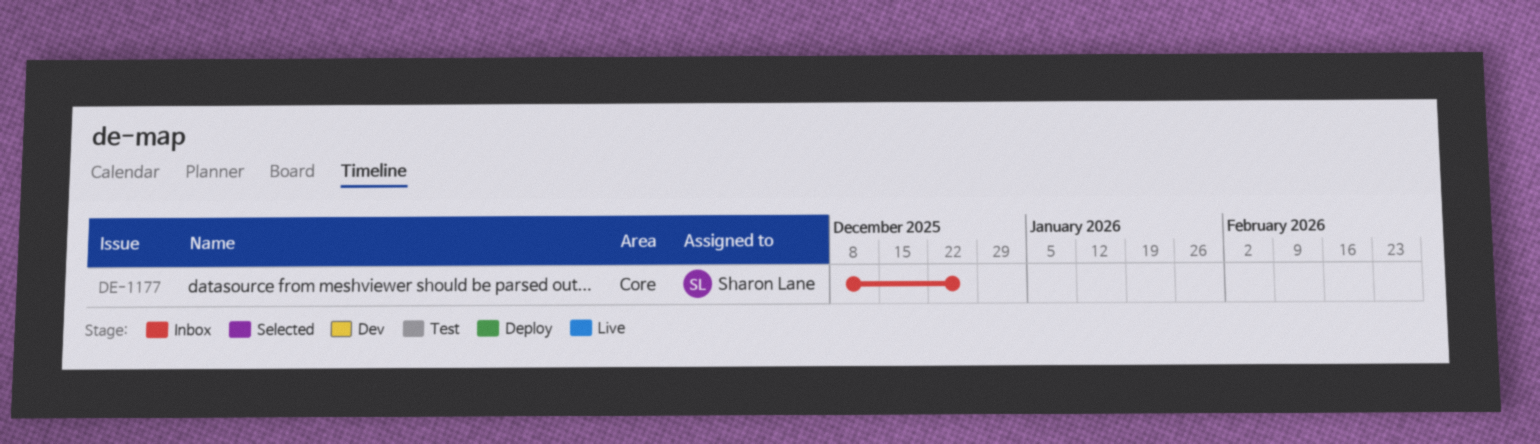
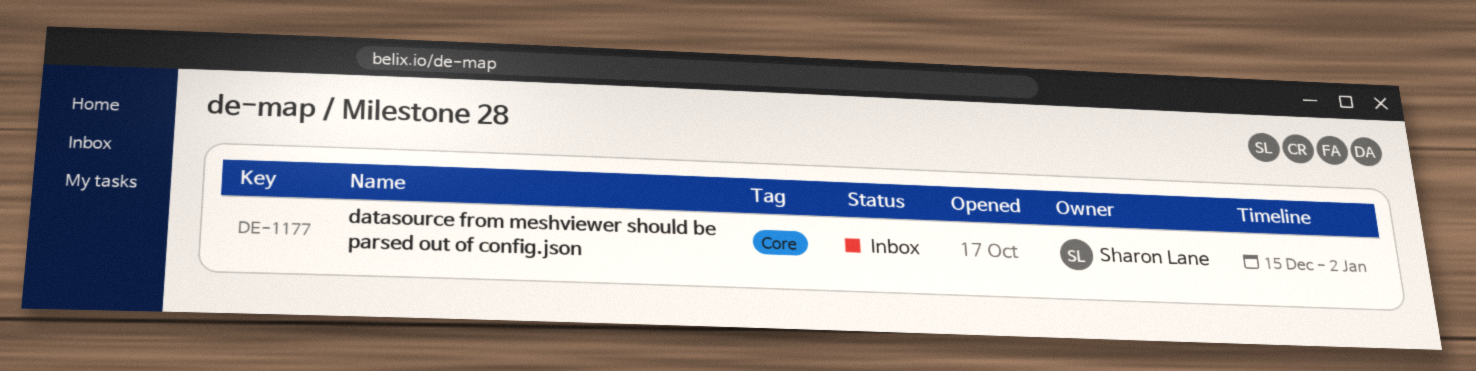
DE-1177, start: Dec 8 -> Dec 15
DE-1177, due: Dec 26 -> Jan 2

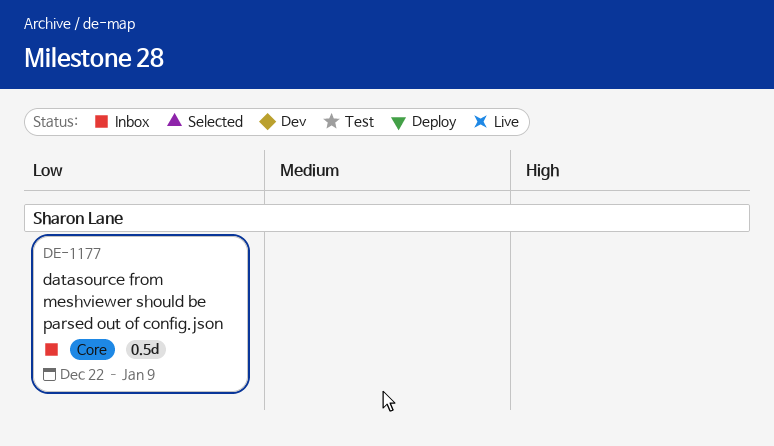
DE-1177, start: Dec 15 -> Dec 22
DE-1177, due: Jan 2 -> Jan 9

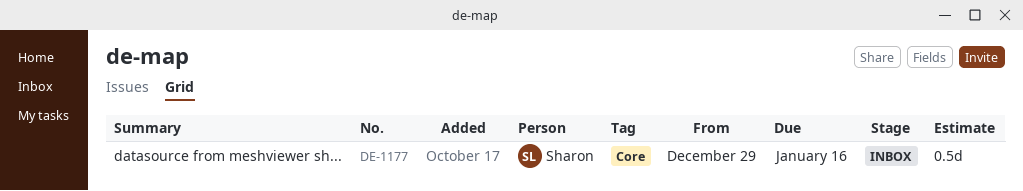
DE-1177, start: Dec 22 -> Dec 29
DE-1177, due: Jan 9 -> Jan 16

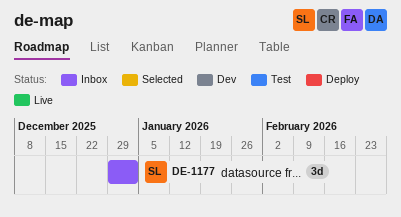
DE-1177, estimate: 0.5d -> 3d
DE-1177, due: Jan 16 -> Jan 2

